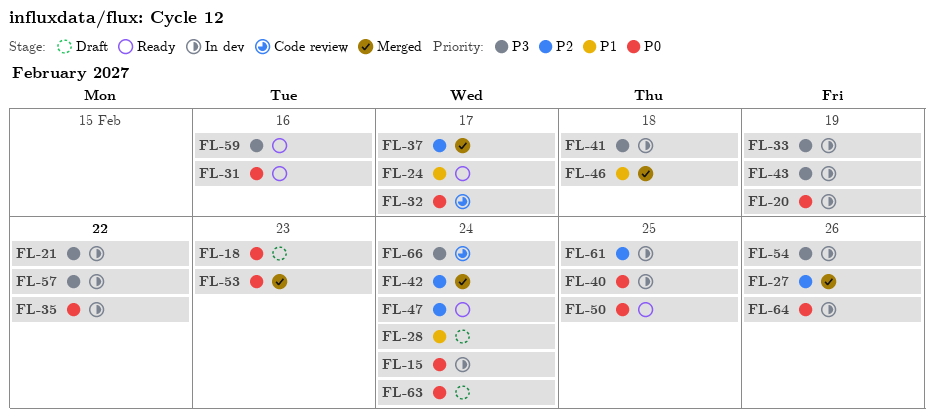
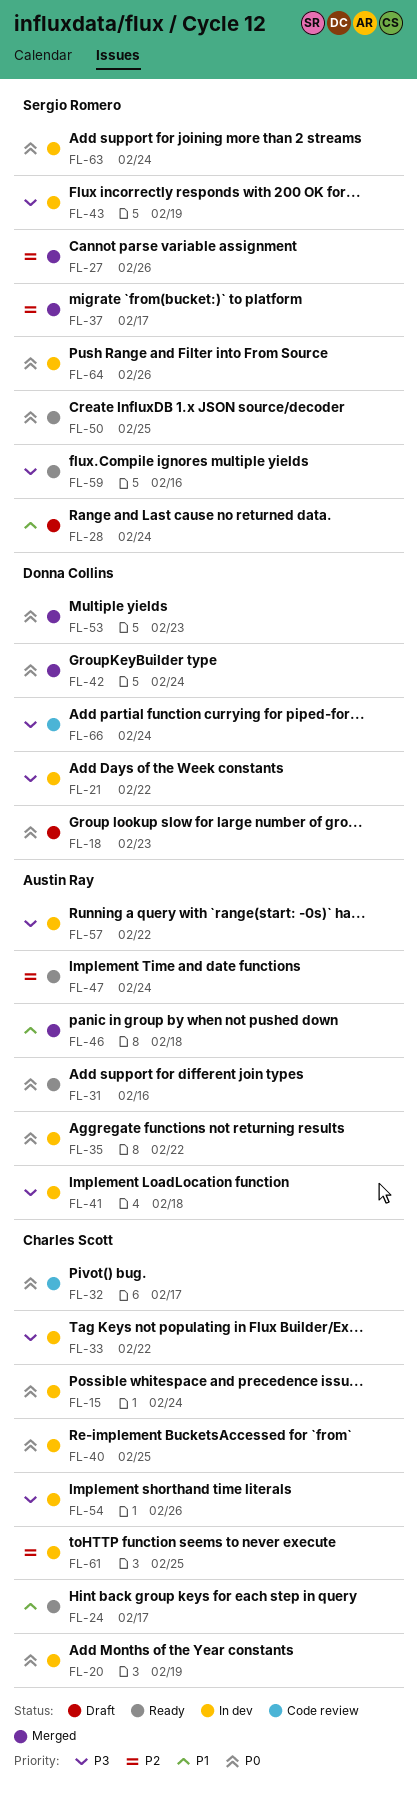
FL-33, due: Feb 19 -> Feb 22
FL-42, priority: P2 -> P0
FL-63, status: Draft -> In dev

